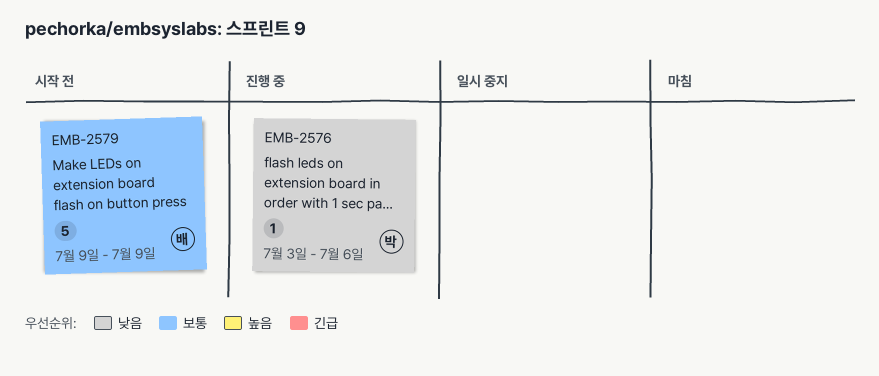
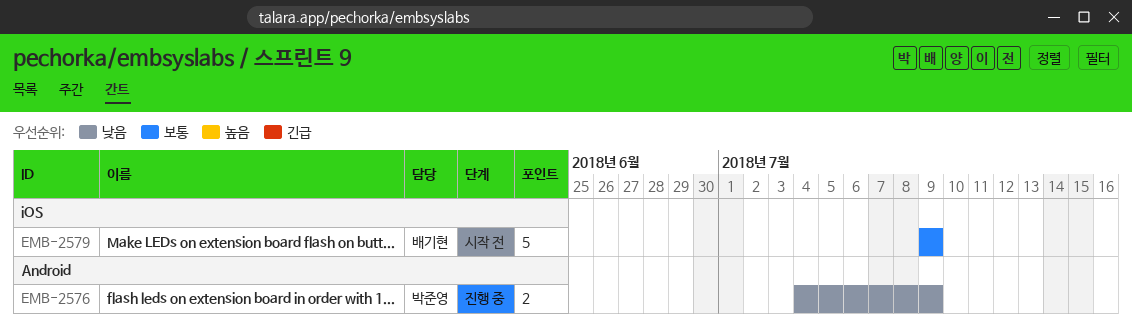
EMB-2576, estimate: 1 -> 2
EMB-2576, start: Jul 3 -> Jul 4
EMB-2576, due: Jul 6 -> Jul 9

